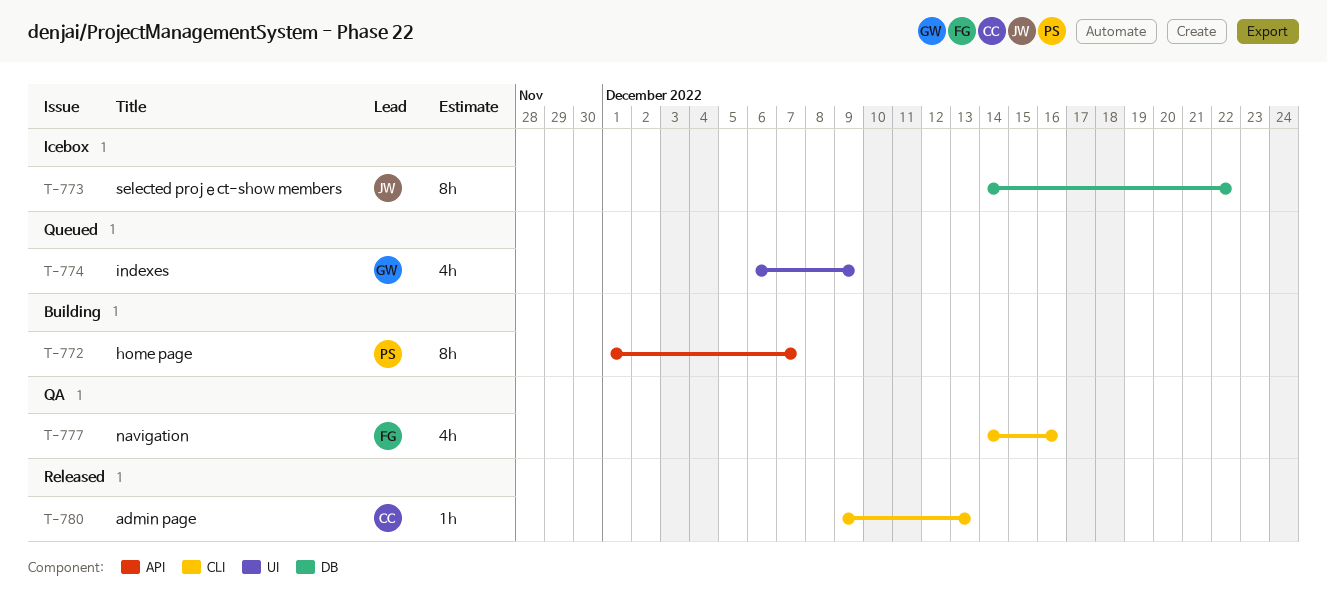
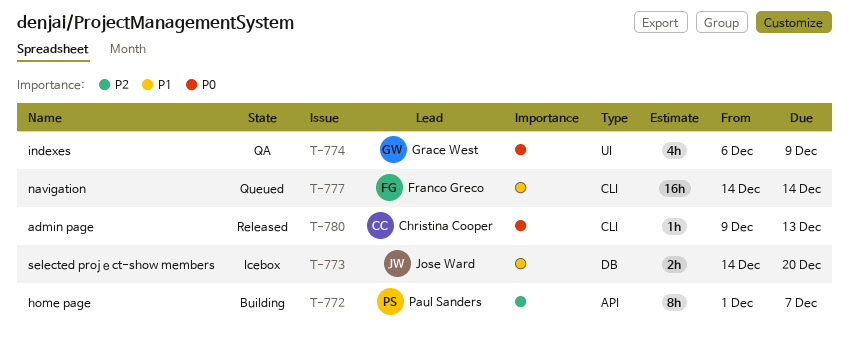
T-773, estimate: 8h -> 2h
T-773, due: Dec 22 -> Dec 20
T-774, status: Queued -> QA
T-777, status: QA -> Queued
T-777, estimate: 4h -> 16h
T-777, due: Dec 16 -> Dec 14

